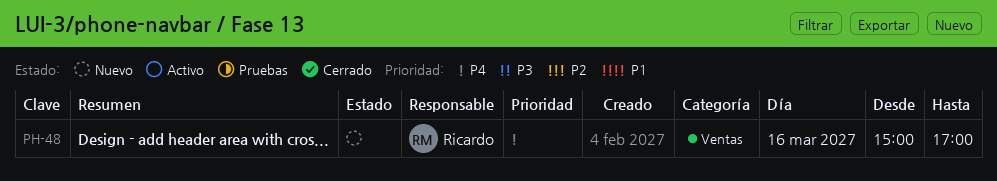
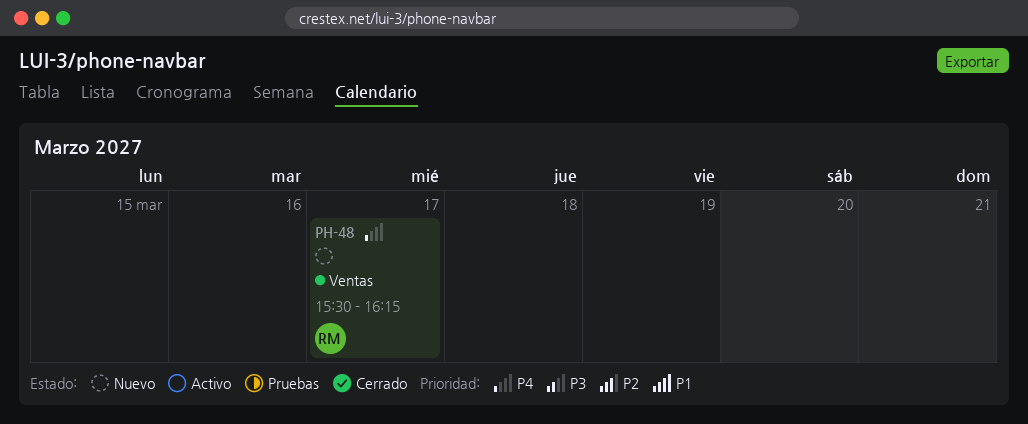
PH-48, day: Mar 16 -> Mar 17
PH-48, begins: 15:00 -> 15:30
PH-48, ends: 17:00 -> 16:15

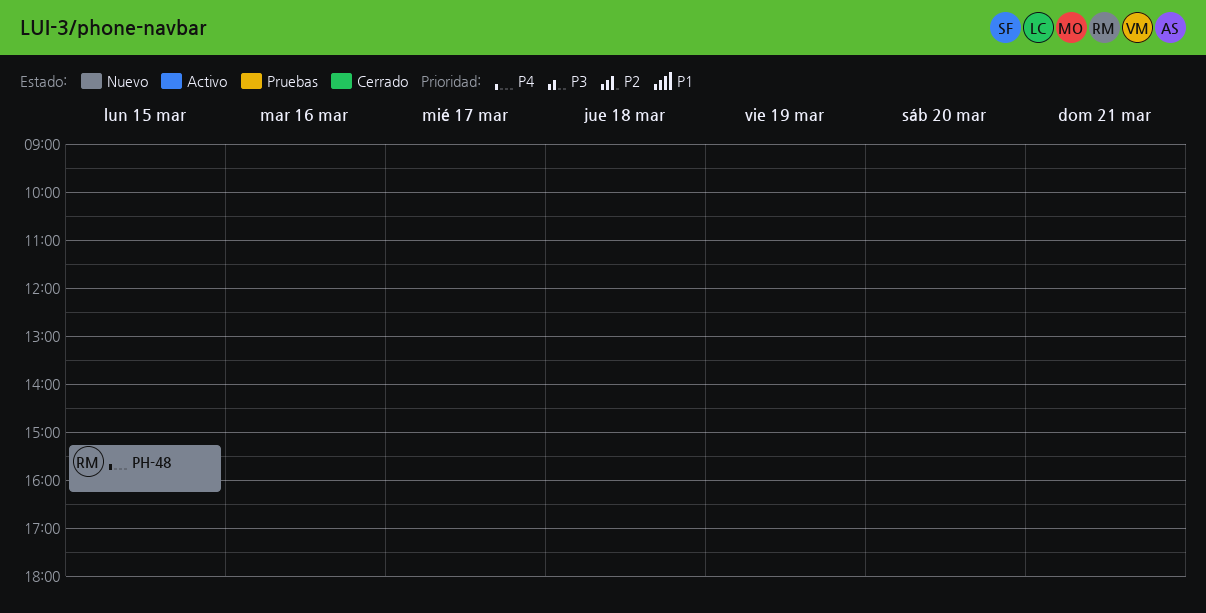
PH-48, day: Mar 17 -> Mar 15
PH-48, begins: 15:30 -> 15:15

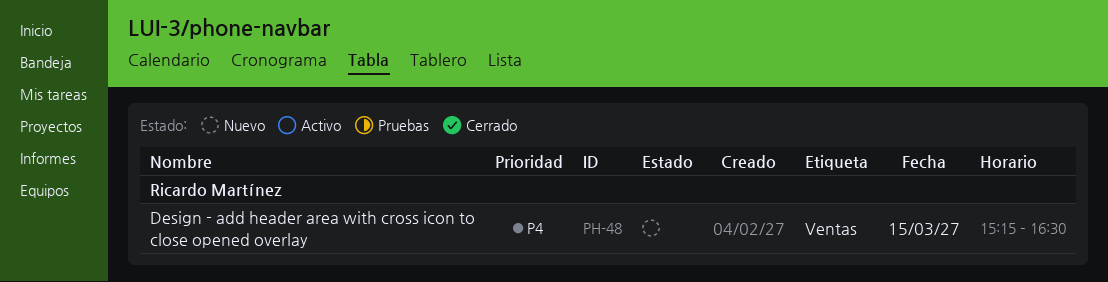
PH-48, ends: 16:15 -> 16:30

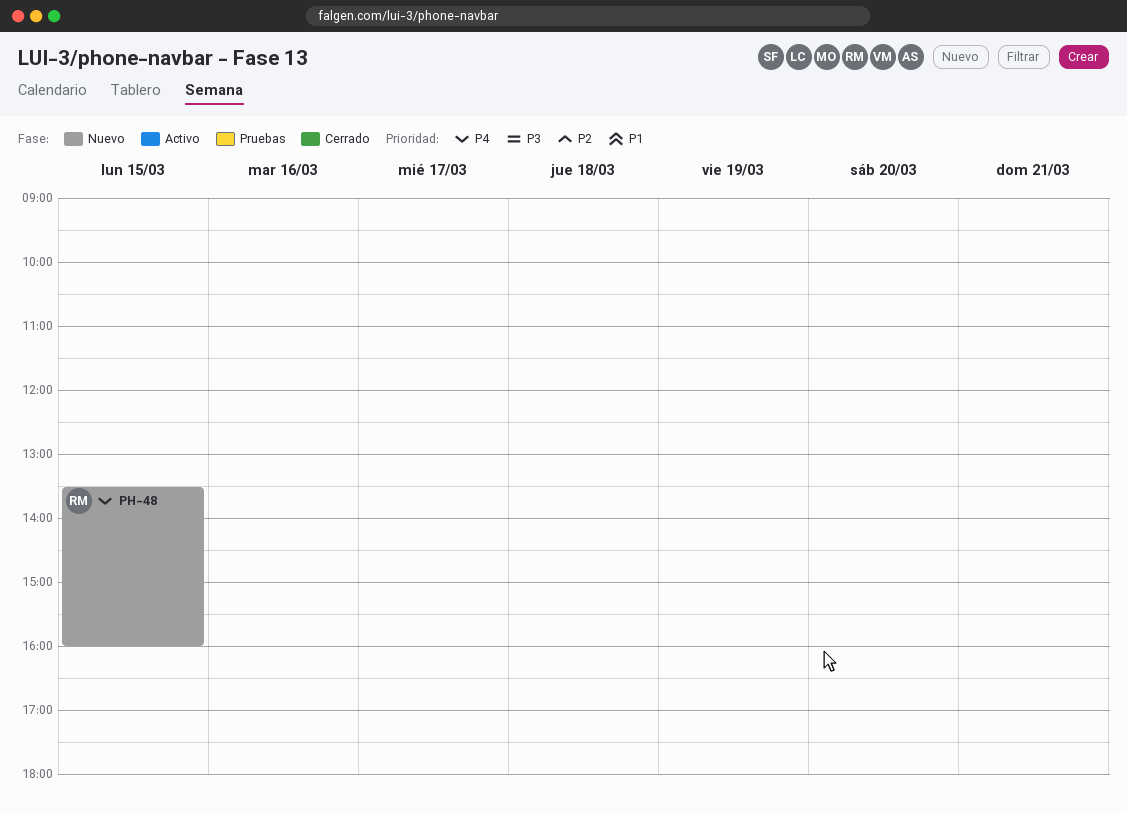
PH-48, begins: 15:15 -> 13:30
PH-48, ends: 16:30 -> 16:00

